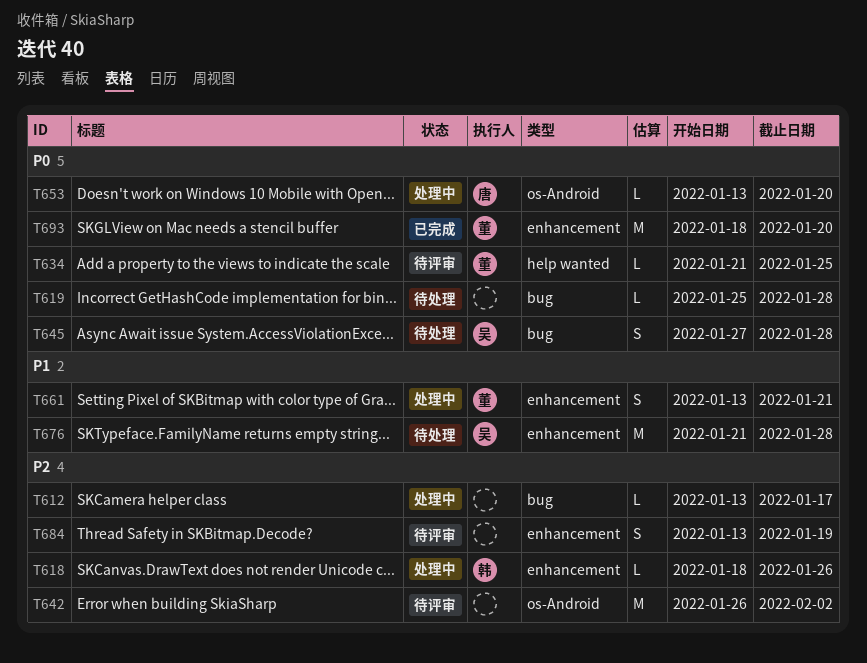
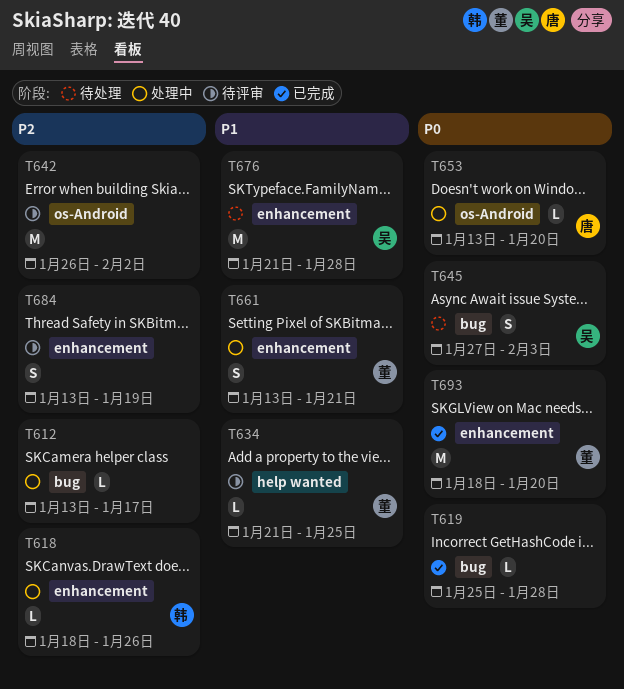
T619, status: 待处理 -> 已完成
T634, priority: P0 -> P1
T645, due: Jan 28 -> Feb 3

